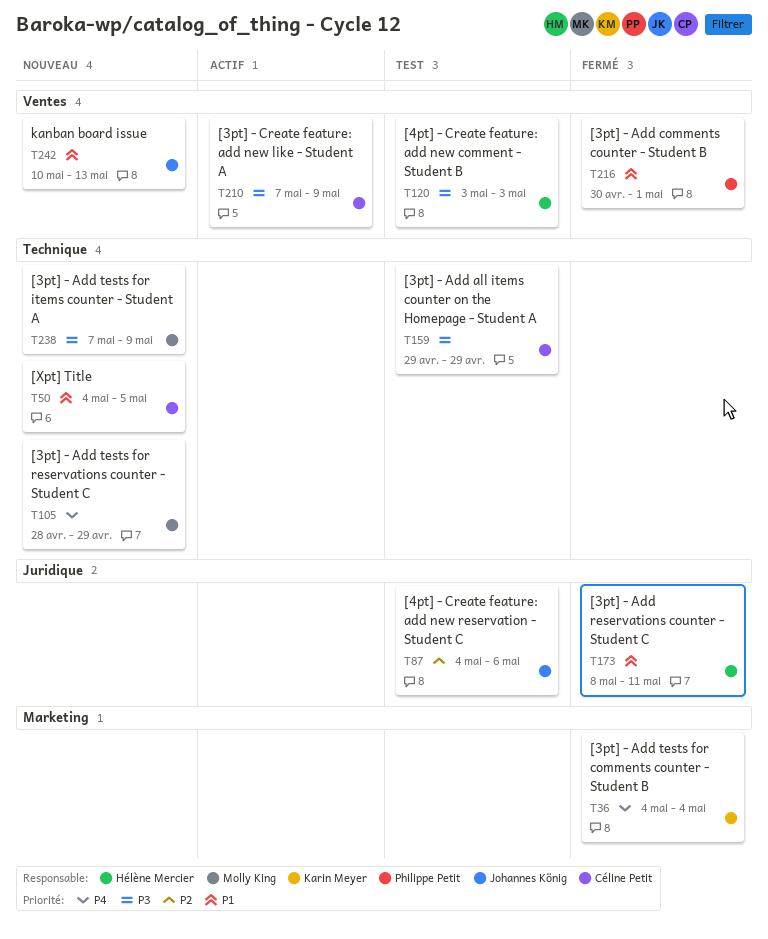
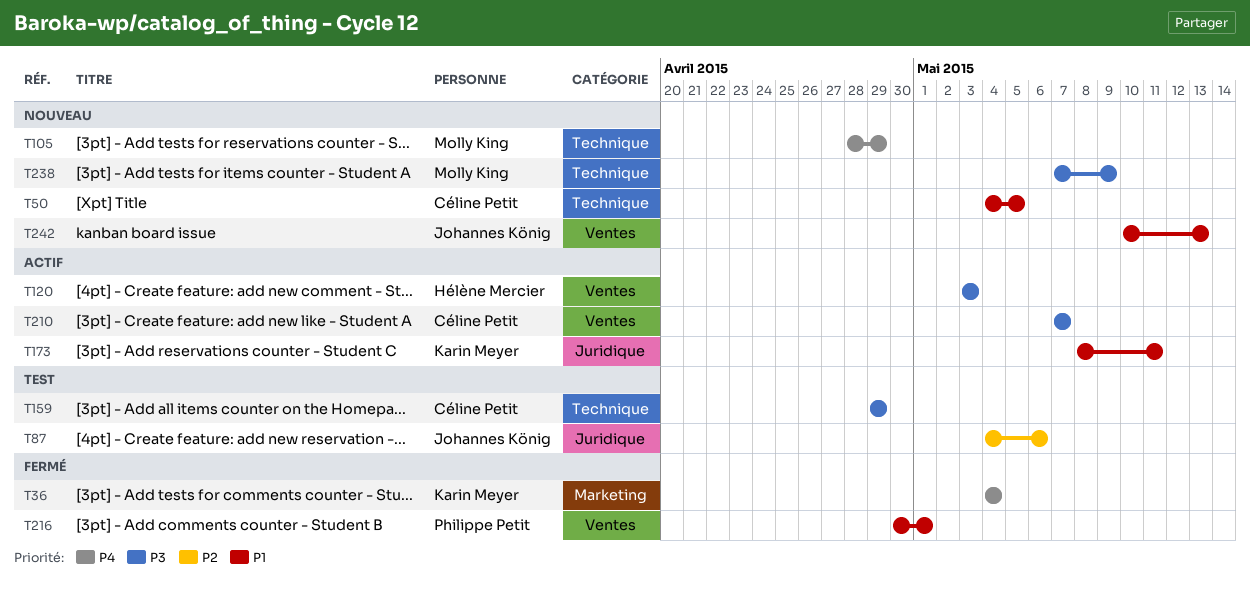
T120, status: Test -> Actif
T173, status: Fermé -> Actif
T173, owner: Hélène Mercier -> Karin Meyer
T210, due: May 9 -> May 7

